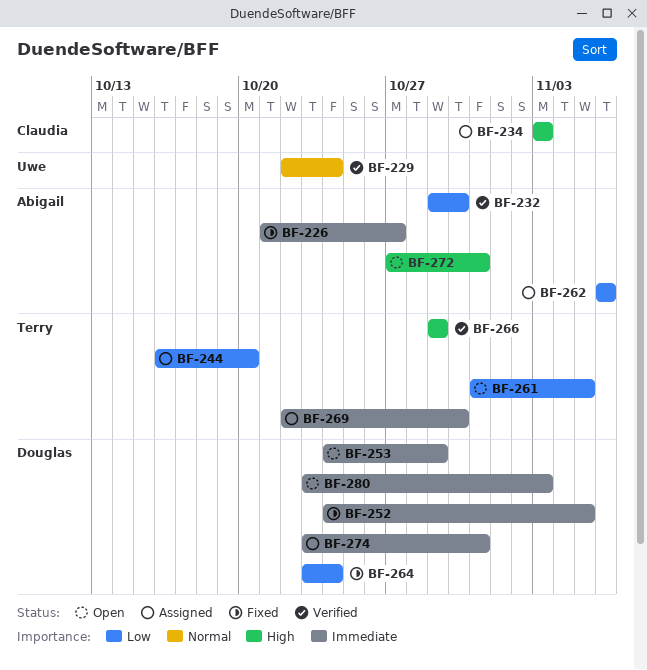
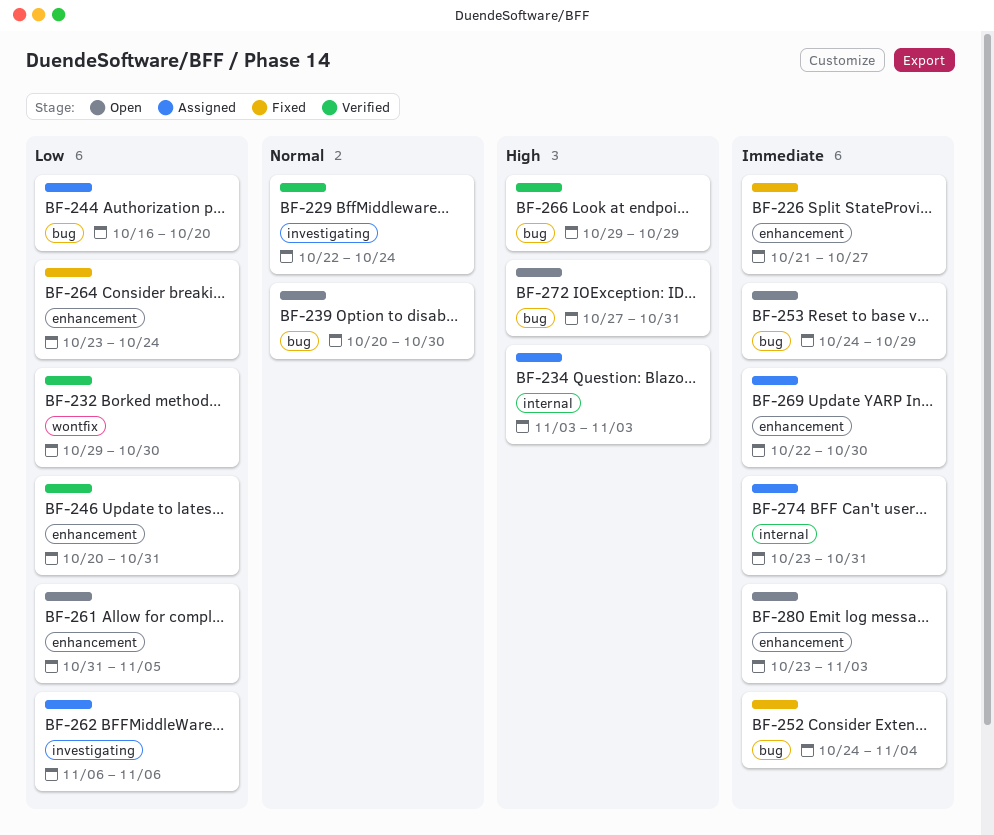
BF-239: none -> present
BF-246: none -> present
BF-252, due: Nov 5 -> Nov 4

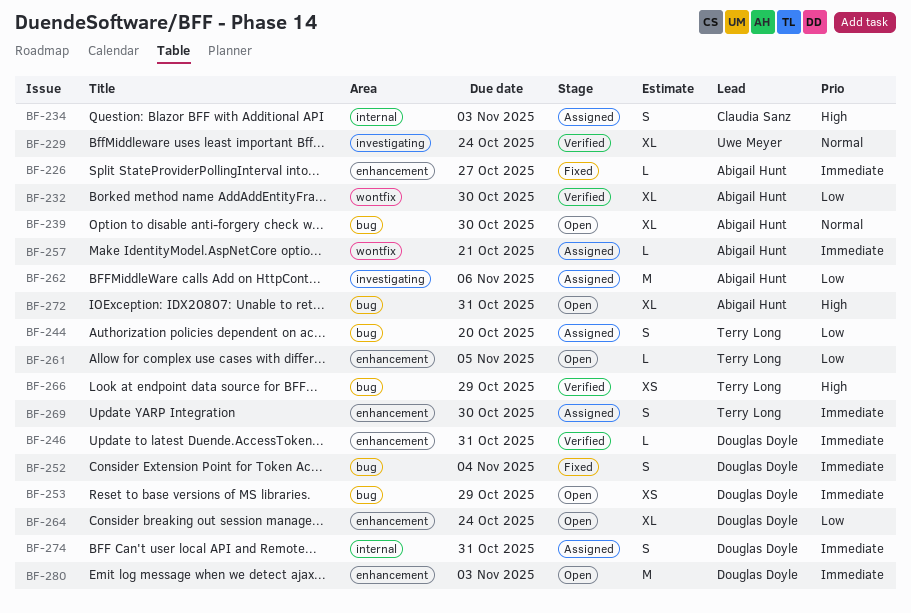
BF-246, priority: Low -> Immediate
BF-257: none -> present
BF-264, status: Fixed -> Open

